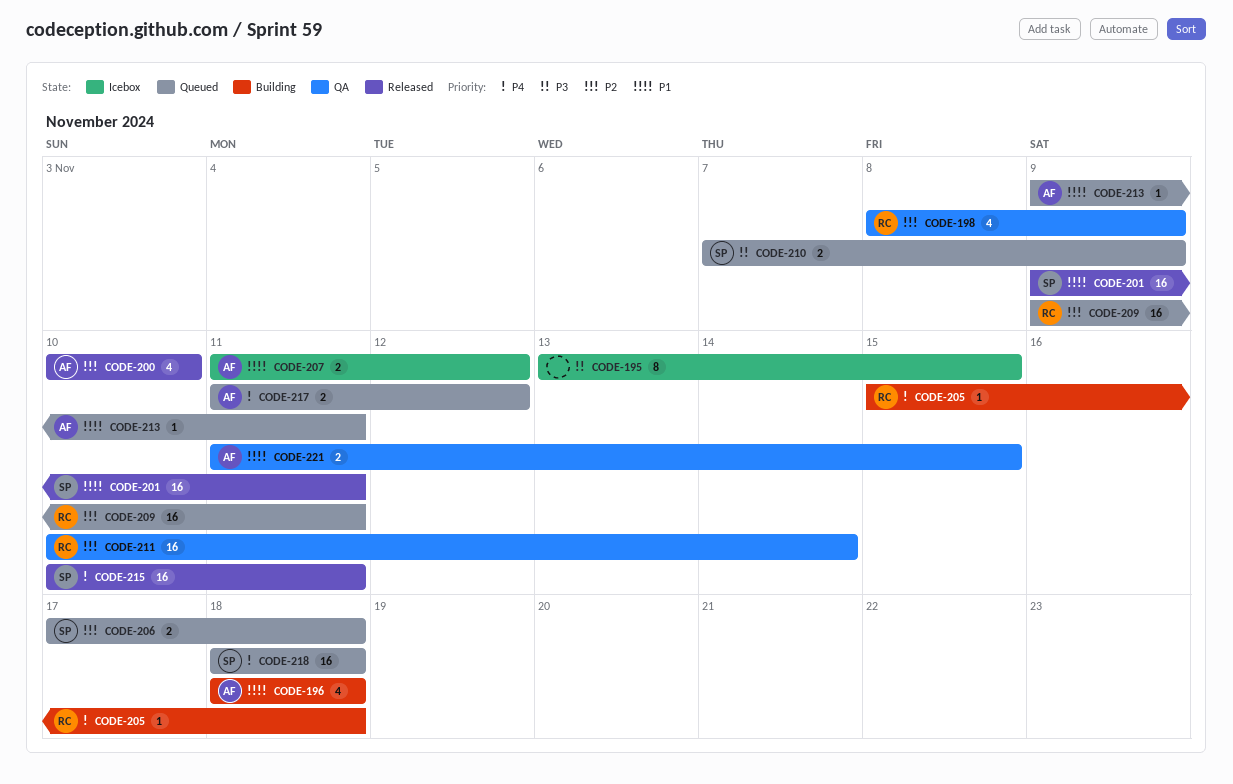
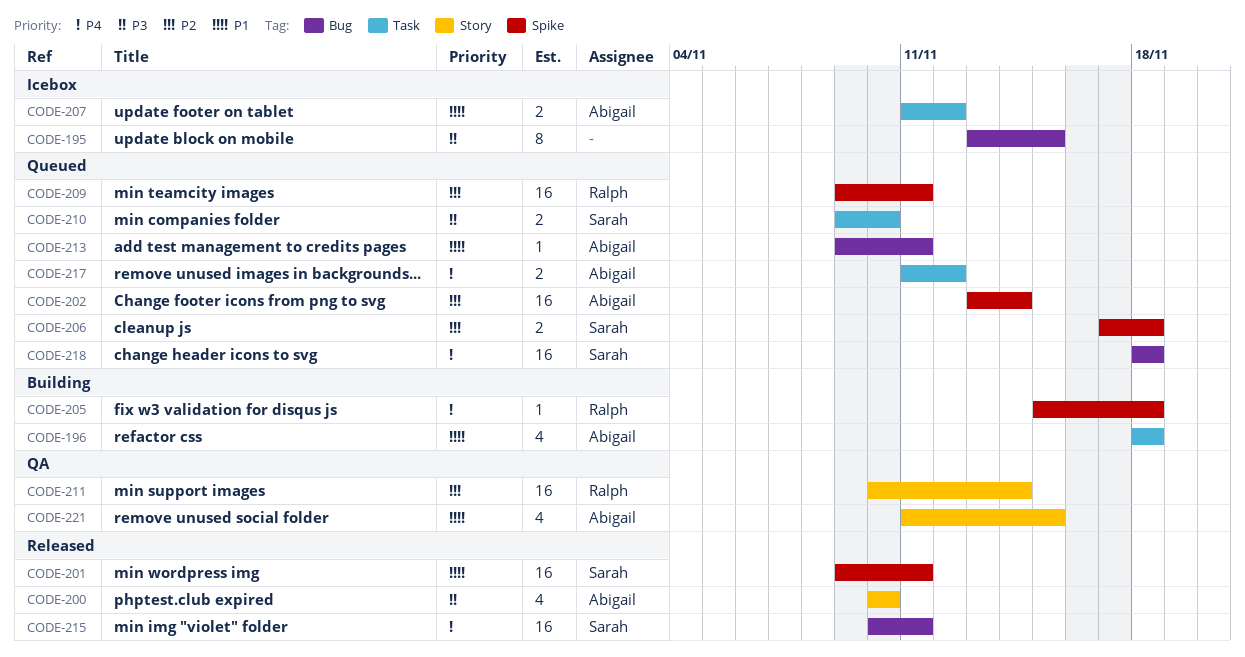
CODE-198: present -> none
CODE-200, priority: P2 -> P3
CODE-202: none -> present
CODE-210, start: Nov 7 -> Nov 9
CODE-210, due: Nov 9 -> Nov 10
CODE-221, estimate: 2 -> 4

